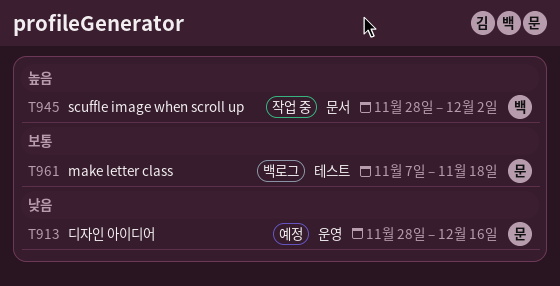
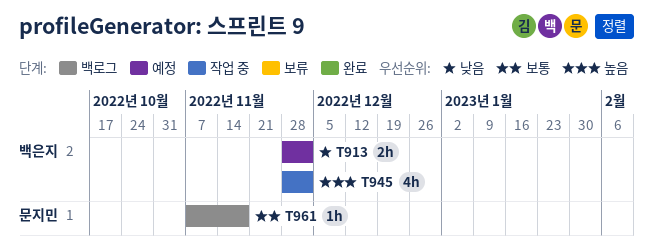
T913, owner: 문지민 -> 백은지
T913, due: Dec 16 -> Dec 2

